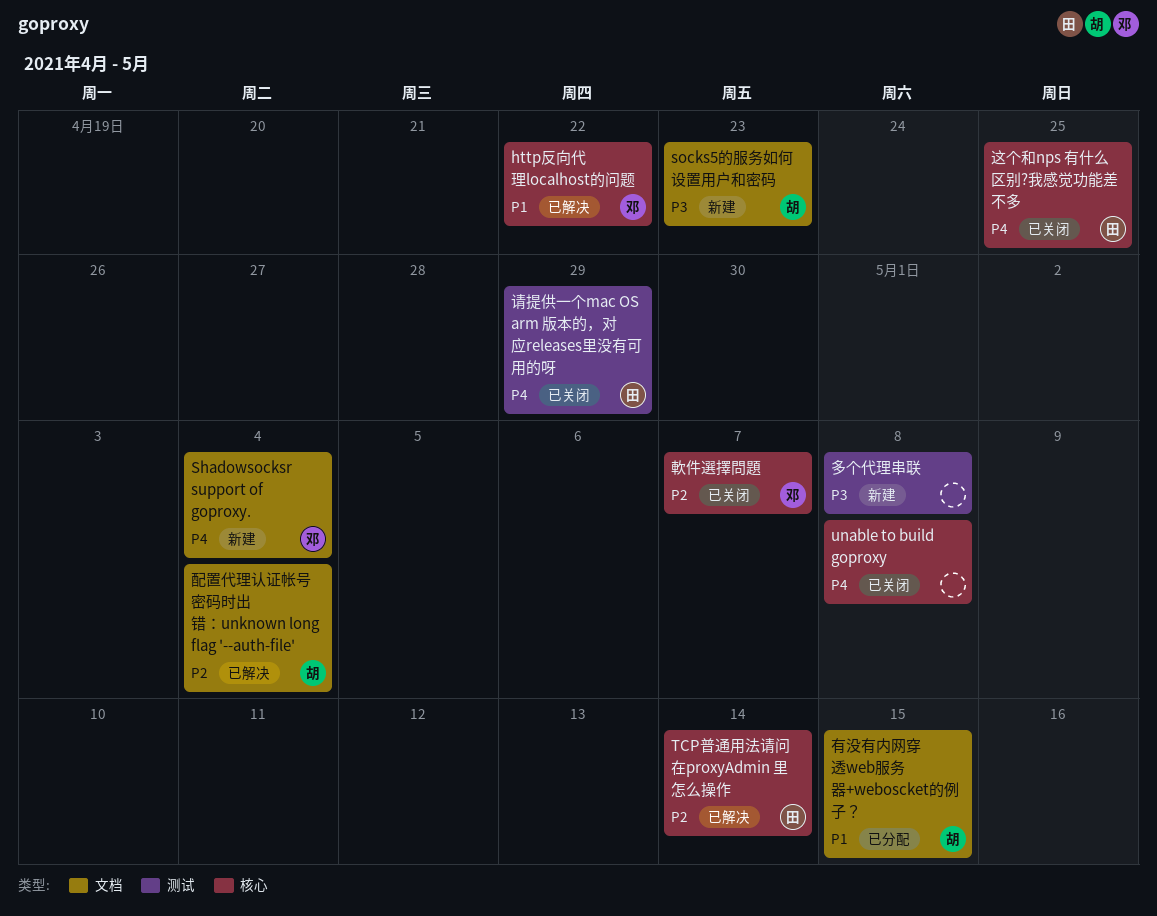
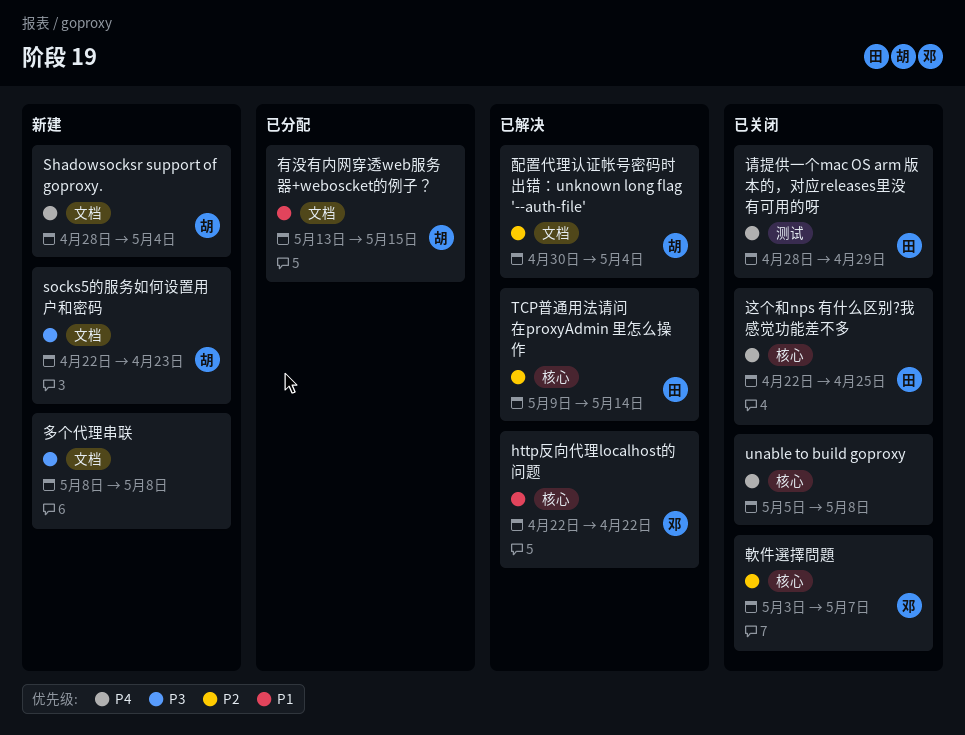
Shadowsocksr support of goproxy., owner: 邓 -> 胡
多个代理串联, label: 测试 -> 文档

